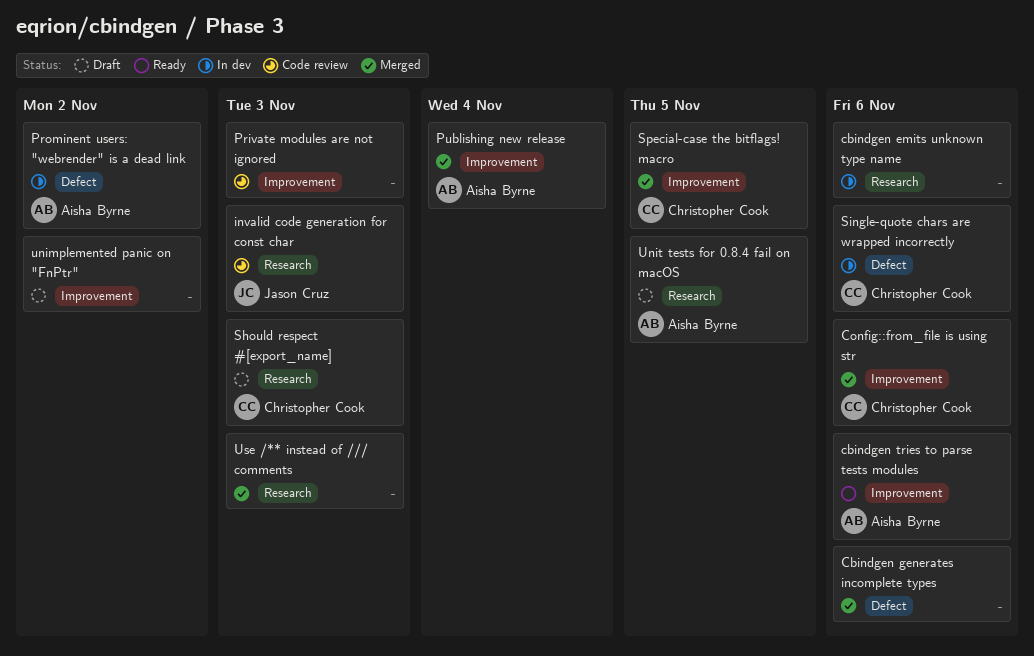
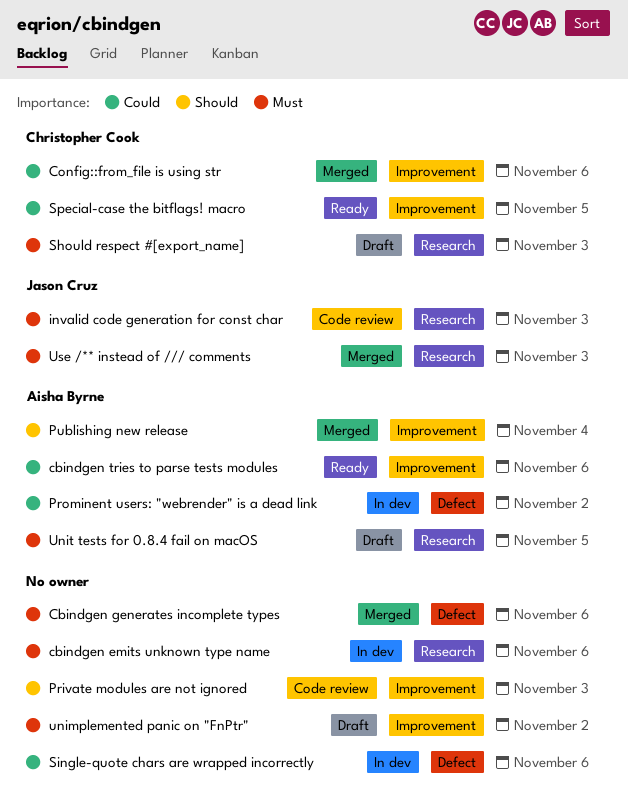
Single-quote chars are wrapped incorrectly, owner: Christopher Cook -> none
Special-case the bitflags! macro, status: Merged -> Ready
Use /** instead of /// comments, owner: none -> Jason Cruz

